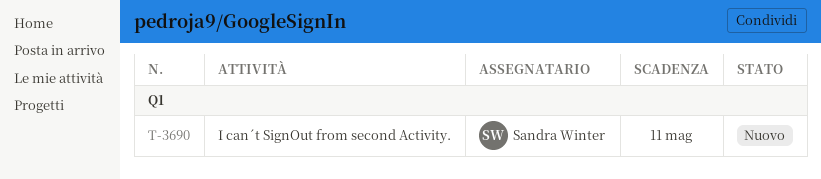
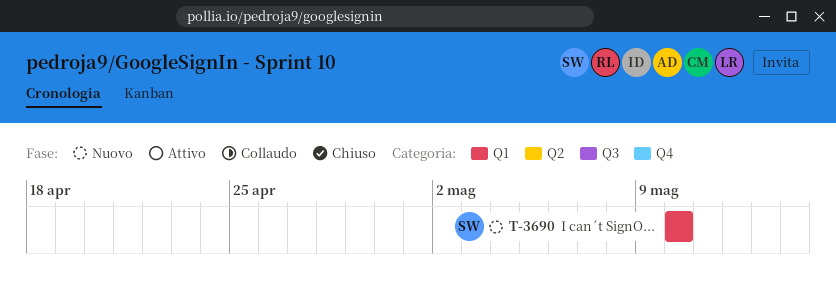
T-3690, due: May 11 -> May 10

